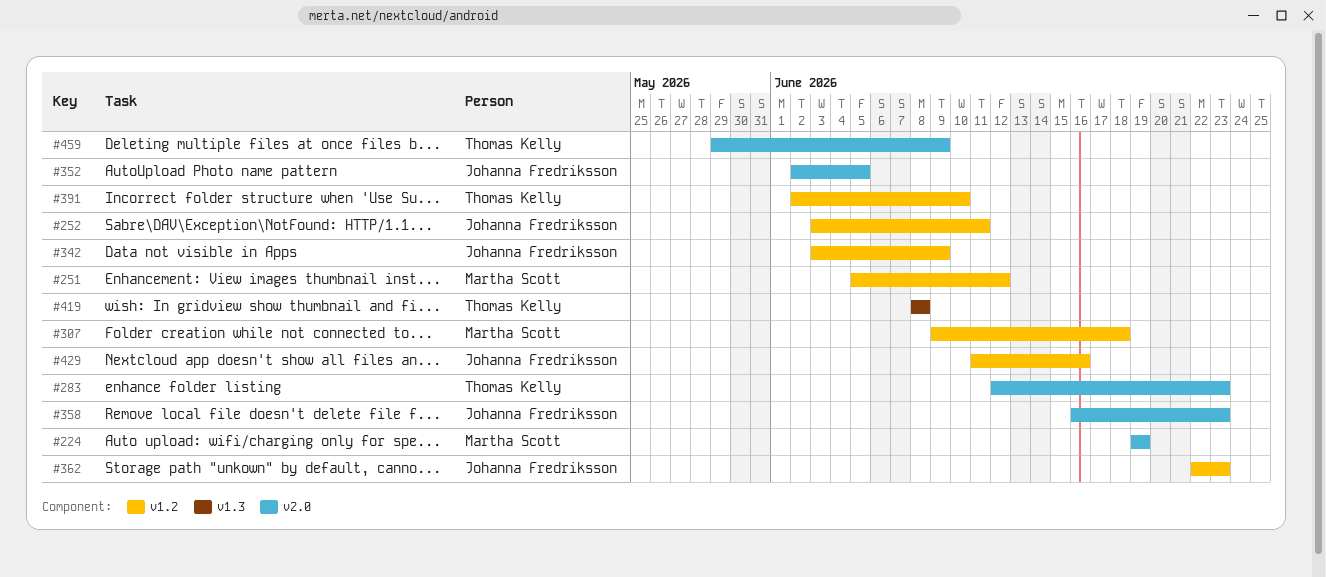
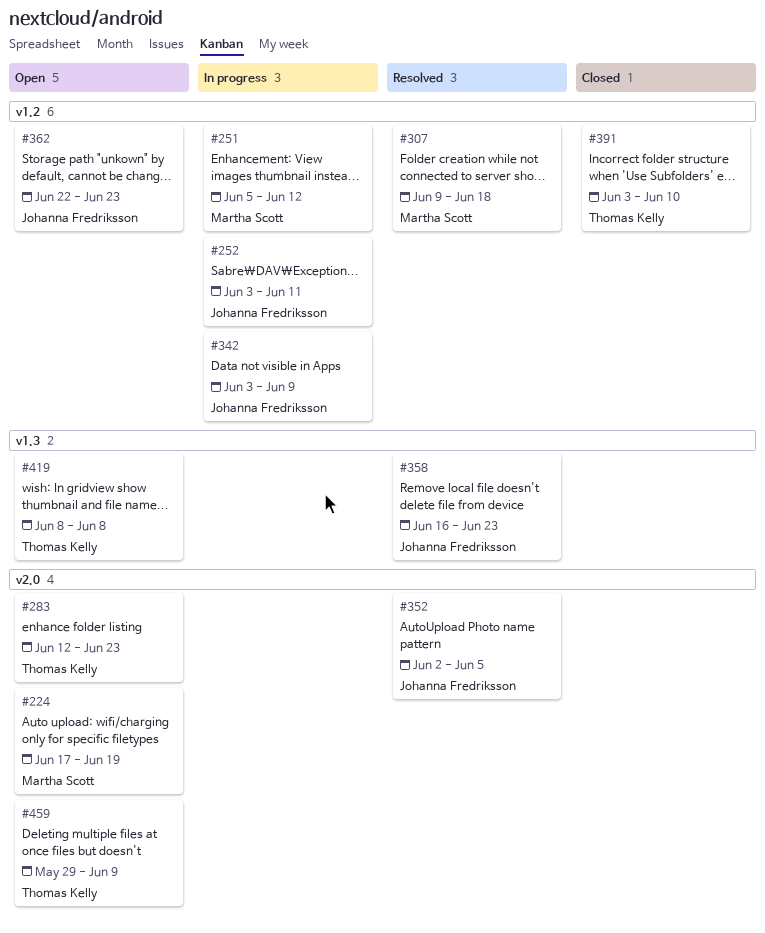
#224, start: Jun 19 -> Jun 17
#358, label: v2.0 -> v1.3
#391, start: Jun 2 -> Jun 3
#429: present -> none

